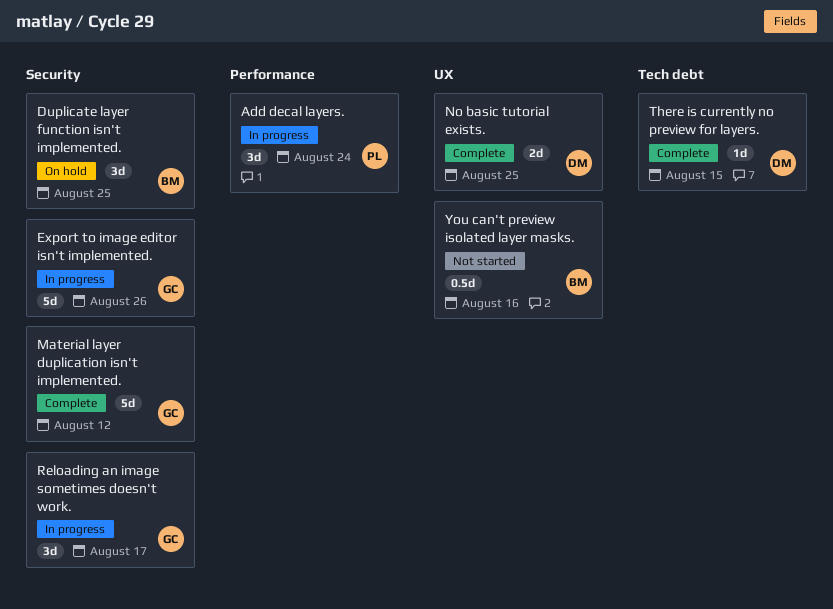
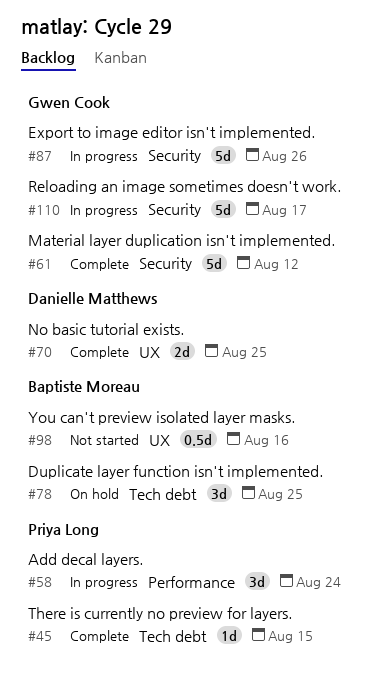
Duplicate layer function isn't implemented., label: Security -> Tech debt
Reloading an image sometimes doesn't work., estimate: 3d -> 5d
There is currently no preview for layers., owner: Danielle Matthews -> Priya Long

